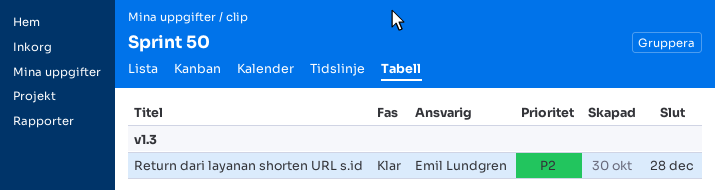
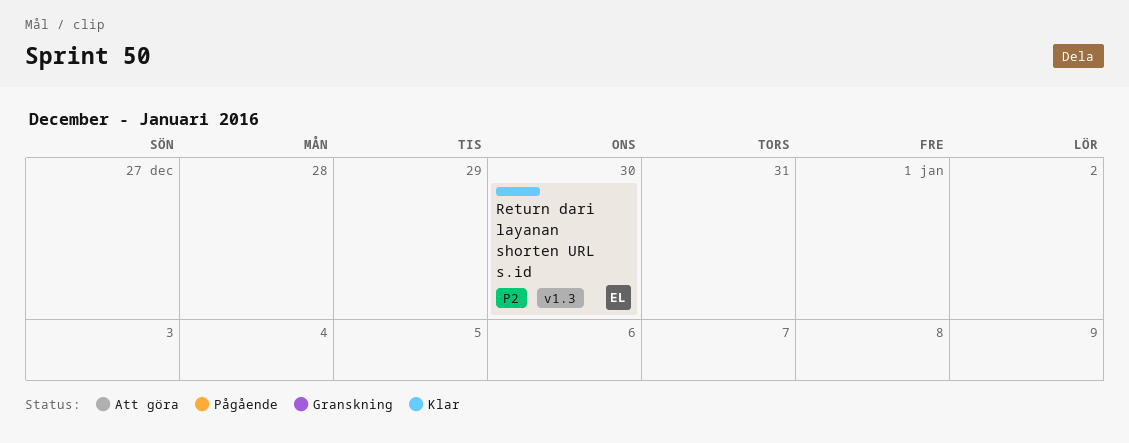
Return dari layanan shorten URL s.id, due: Dec 28 -> Dec 30

